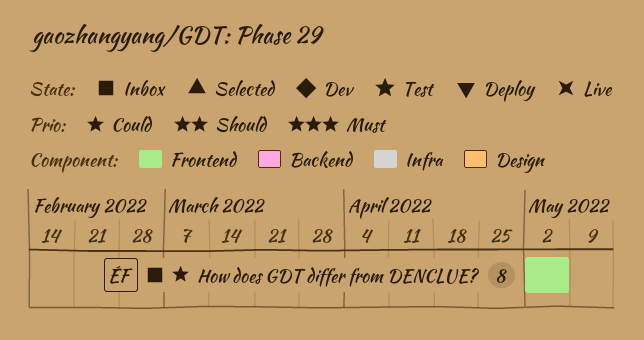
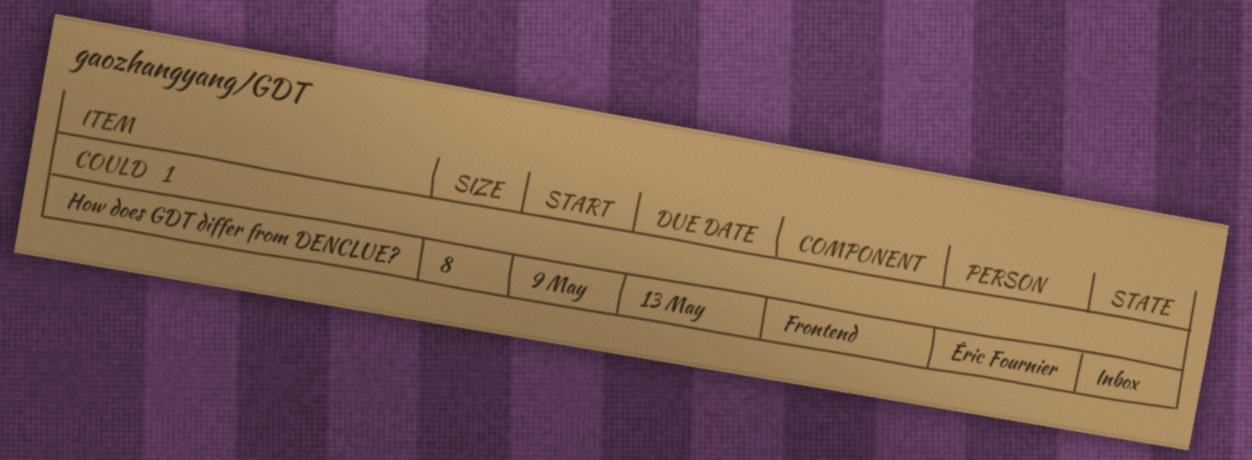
How does GDT differ from DENCLUE?, start: May 2 -> May 9
How does GDT differ from DENCLUE?, due: May 6 -> May 13

